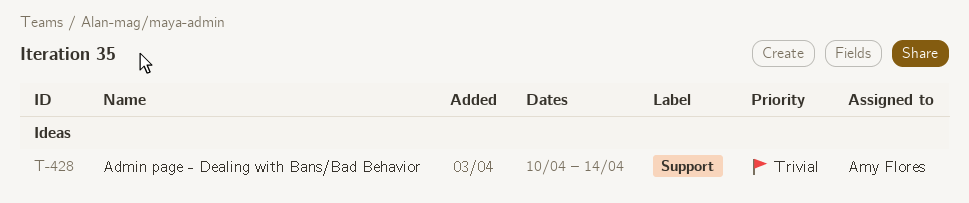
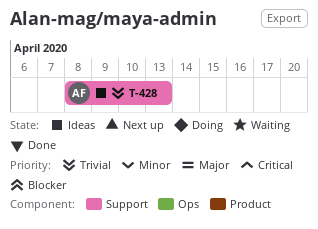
T-428, start: Apr 10 -> Apr 8
T-428, due: Apr 14 -> Apr 13

